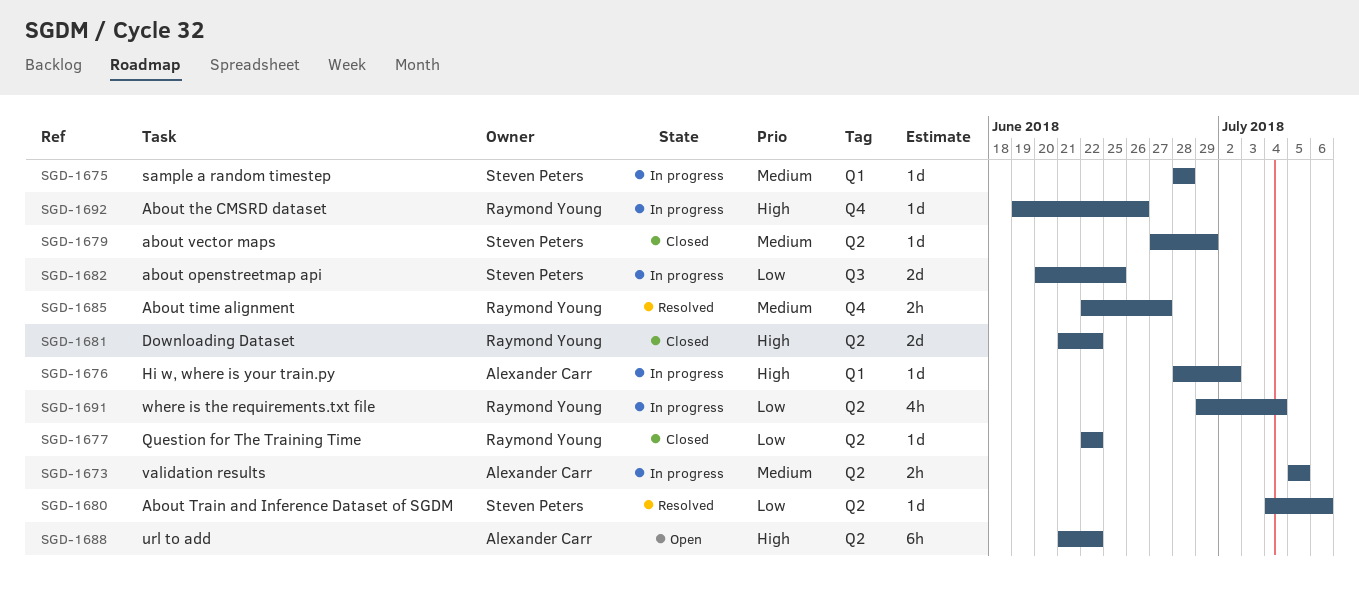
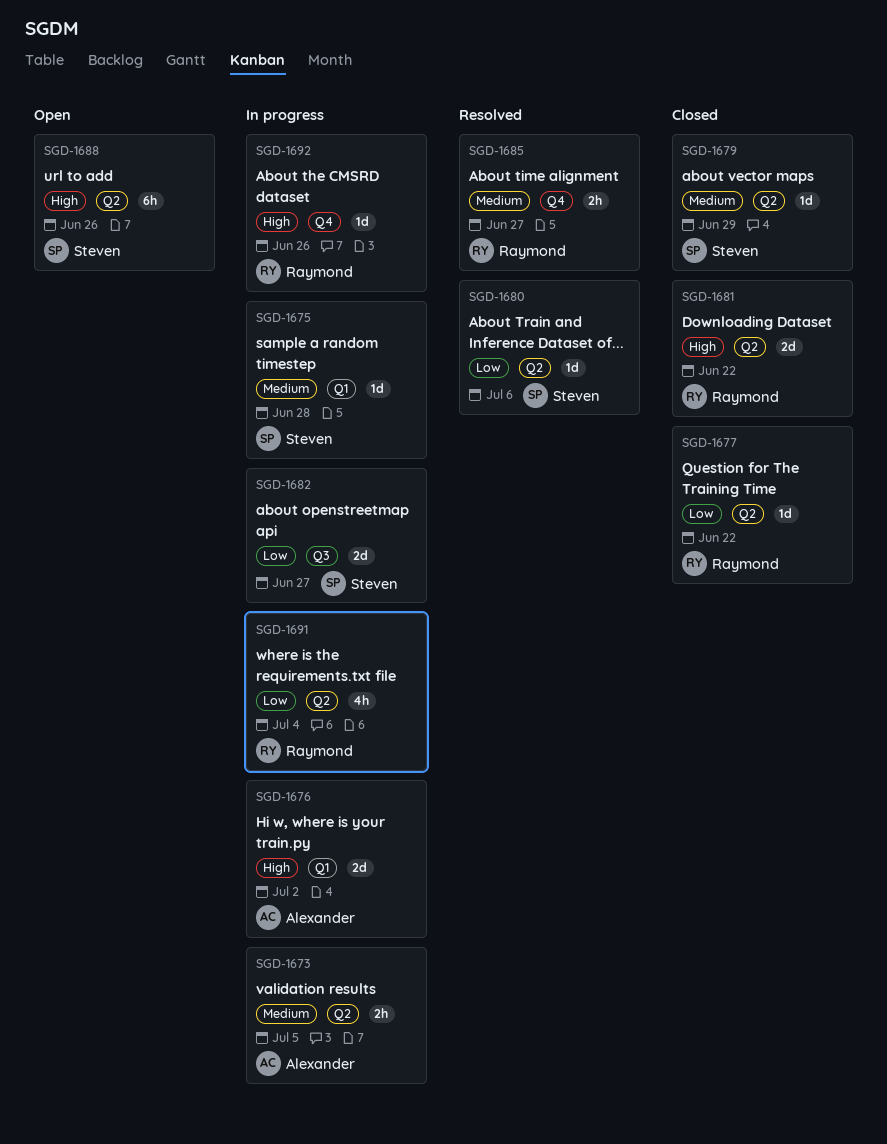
SGD-1676, estimate: 1d -> 2d
SGD-1682, due: Jun 25 -> Jun 27
SGD-1688, owner: Alexander Carr -> Steven Peters
SGD-1688, due: Jun 22 -> Jun 26

